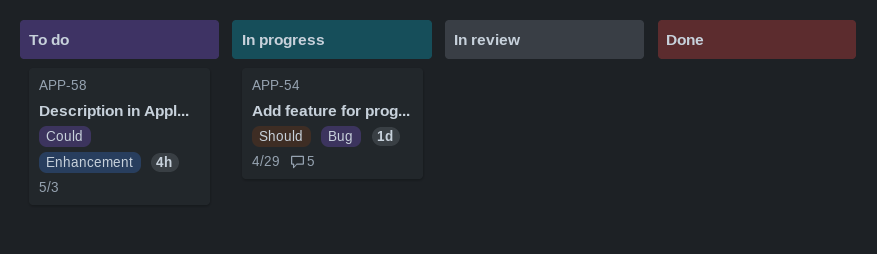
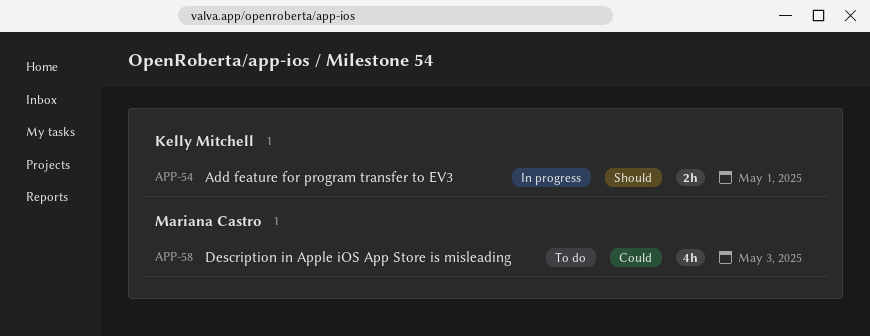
APP-54, estimate: 1d -> 2h
APP-54, due: Apr 29 -> May 1

